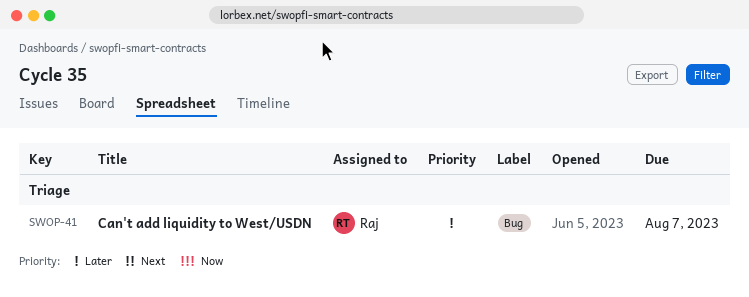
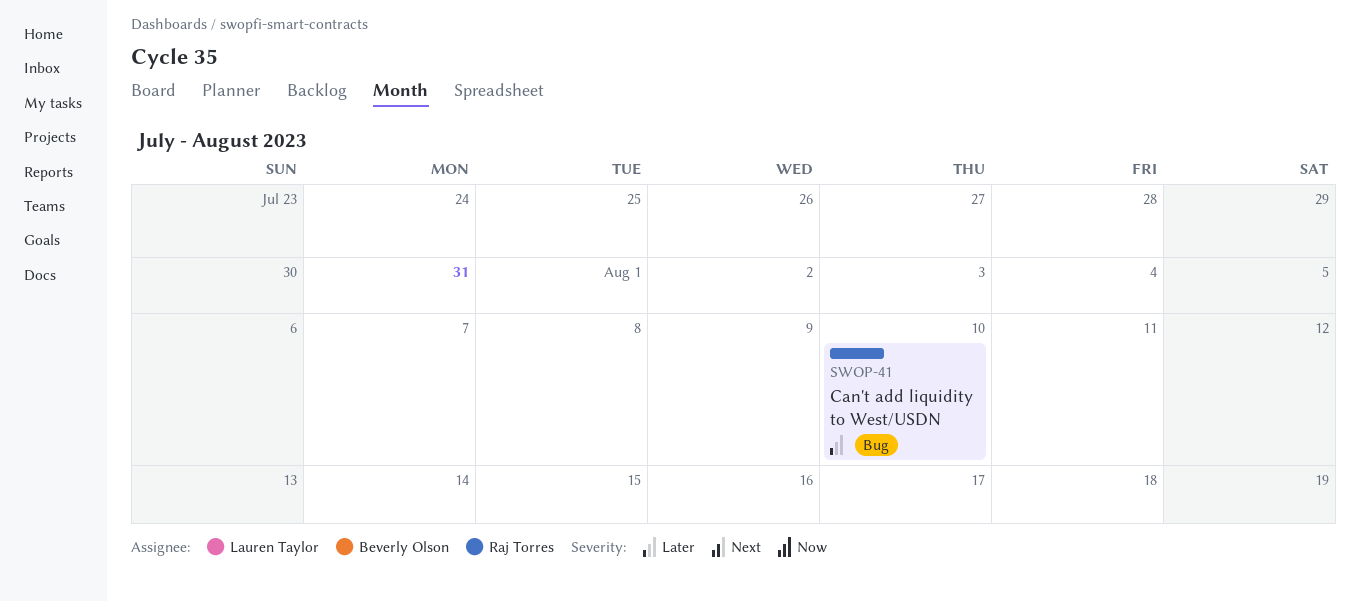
SWOP-41, due: Aug 7 -> Aug 10

